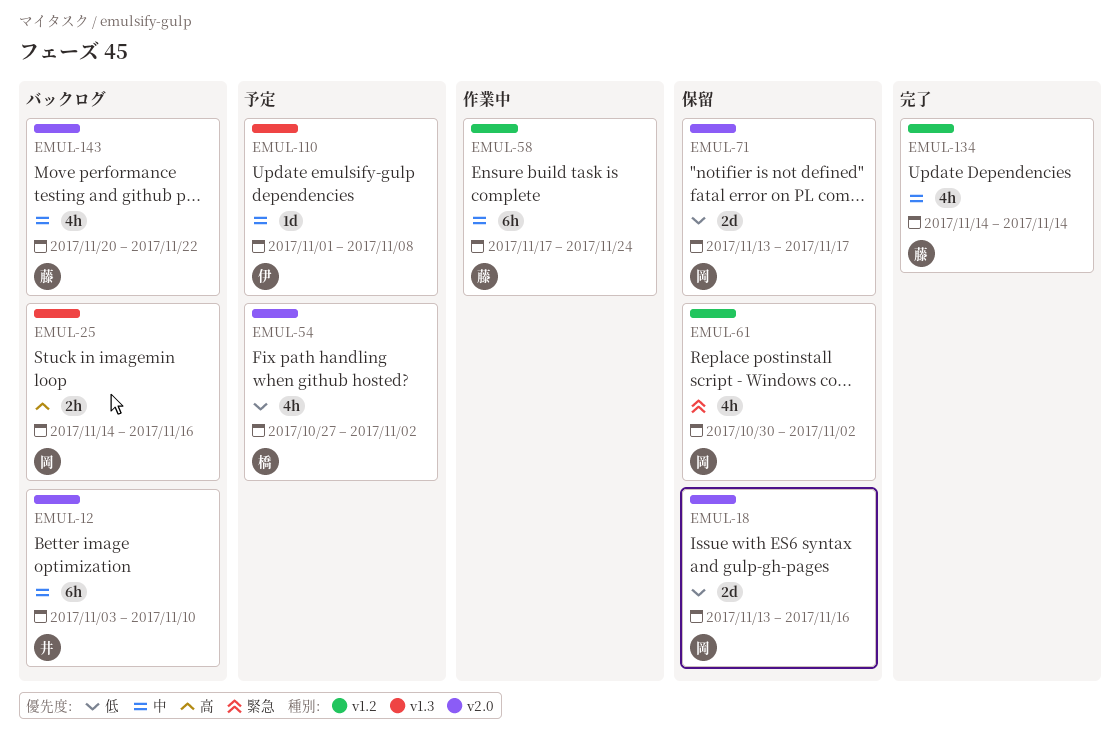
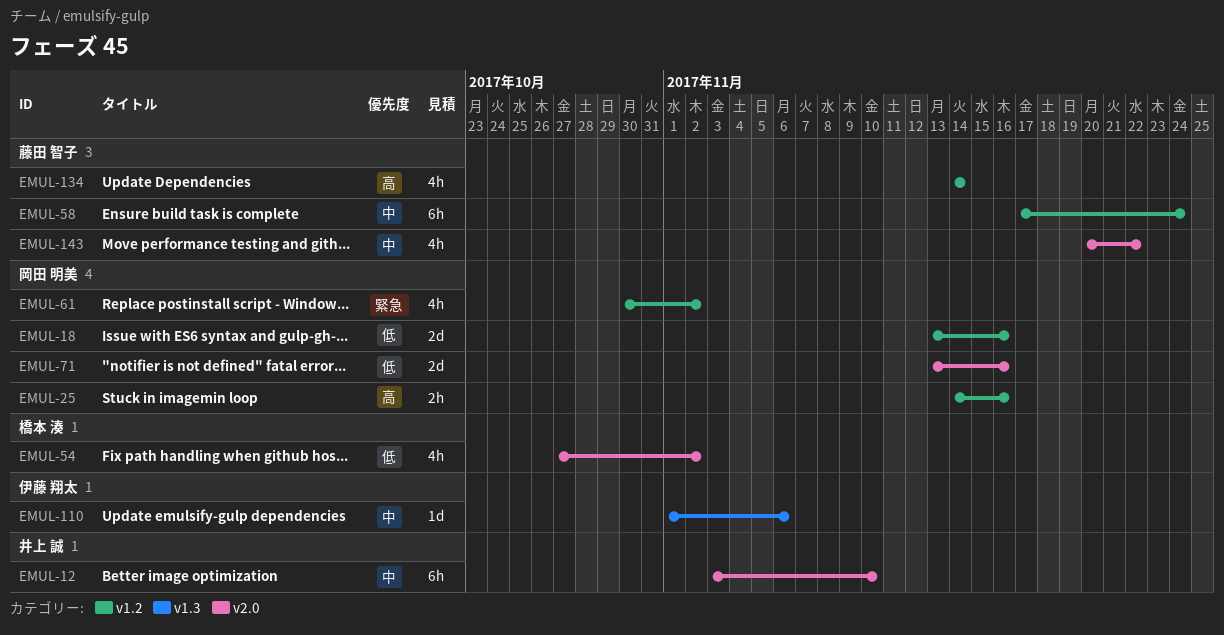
EMUL-18, label: v2.0 -> v1.2
EMUL-25, label: v1.3 -> v1.2
EMUL-71, due: Nov 17 -> Nov 16
EMUL-110, due: Nov 8 -> Nov 6
EMUL-134, priority: 中 -> 高

